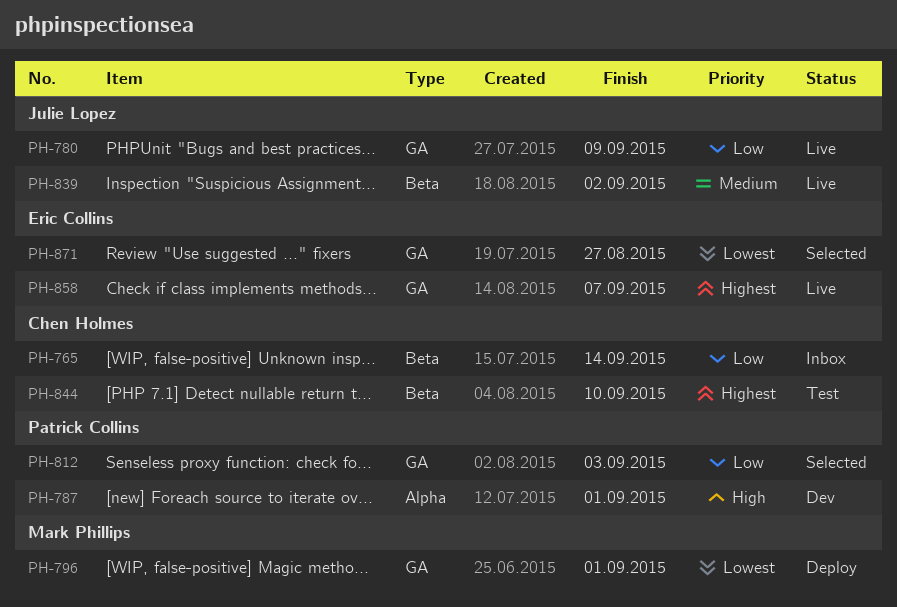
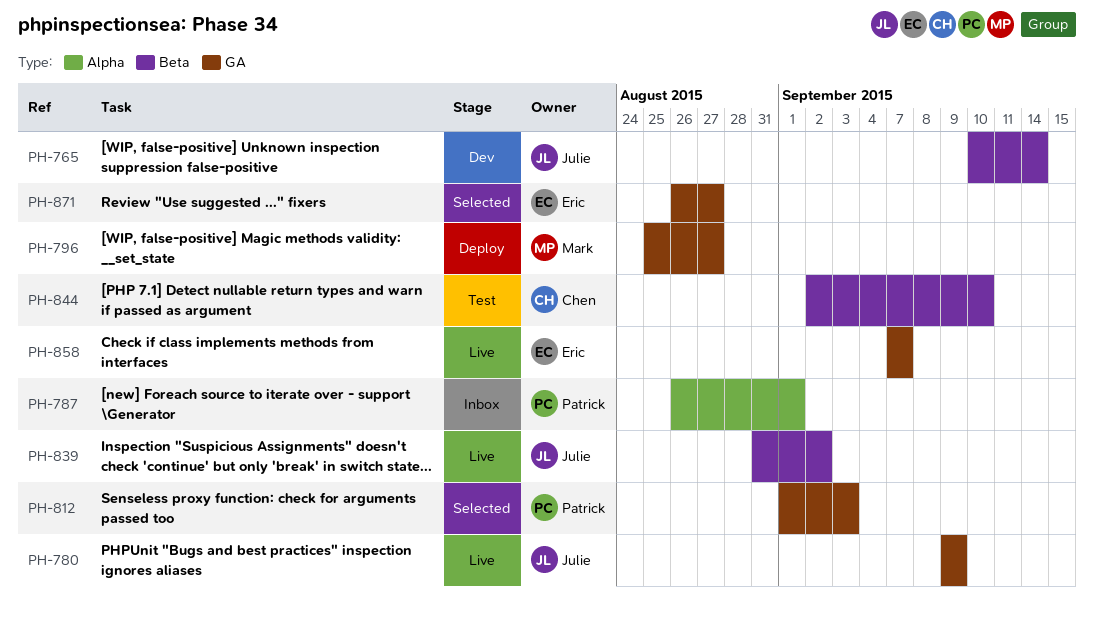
PH-765, status: Inbox -> Dev
PH-765, owner: Chen Holmes -> Julie Lopez
PH-787, status: Dev -> Inbox
PH-796, due: Sep 1 -> Aug 27

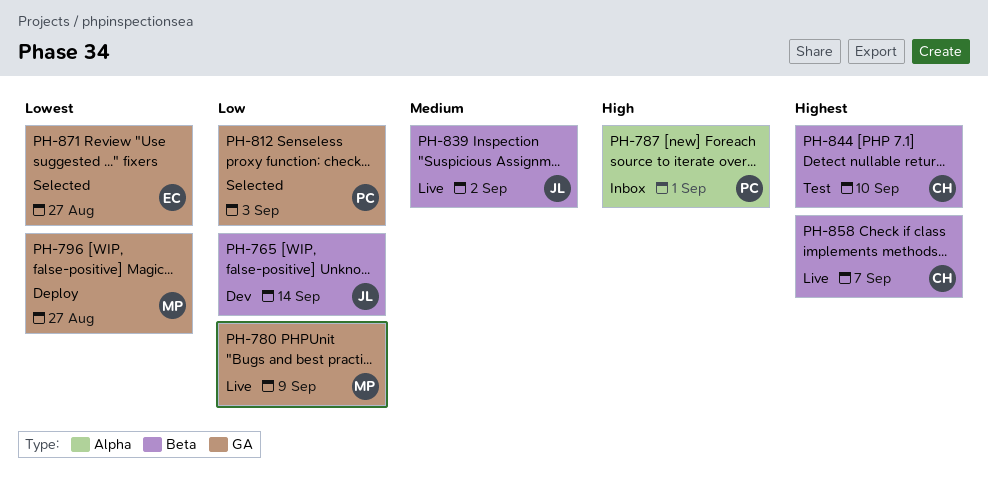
PH-780, owner: Julie -> Mark
PH-858, owner: Eric -> Chen
PH-858, label: GA -> Beta

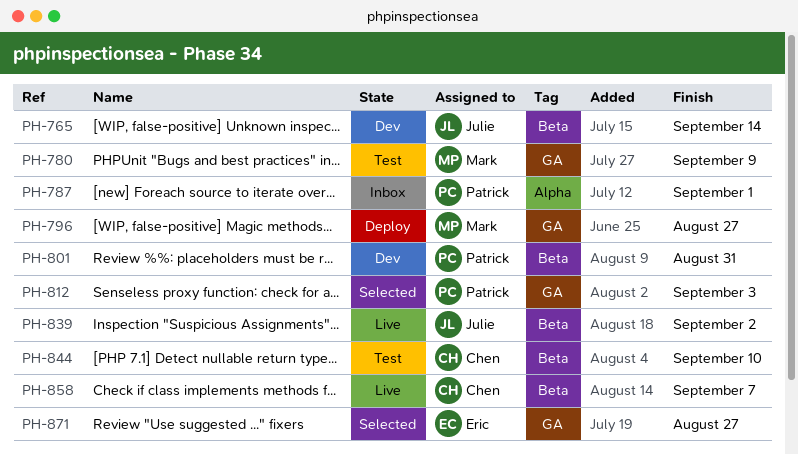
PH-780, status: Live -> Test
PH-801: none -> present

